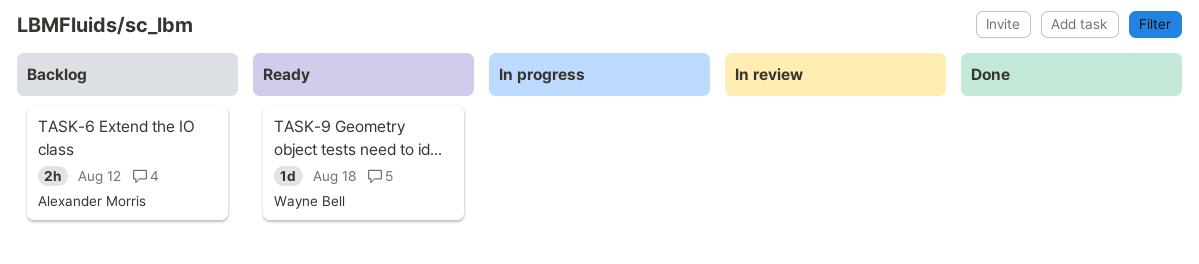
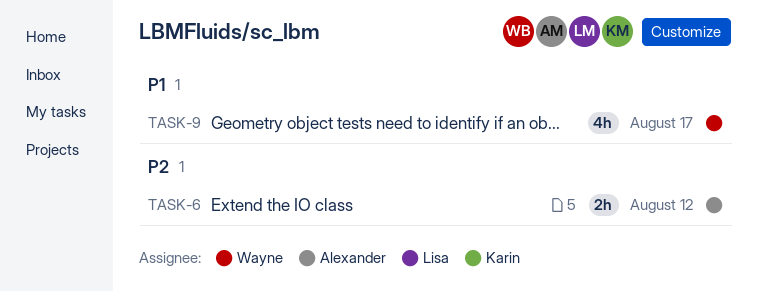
TASK-9, estimate: 1d -> 4h
TASK-9, due: Aug 18 -> Aug 17

